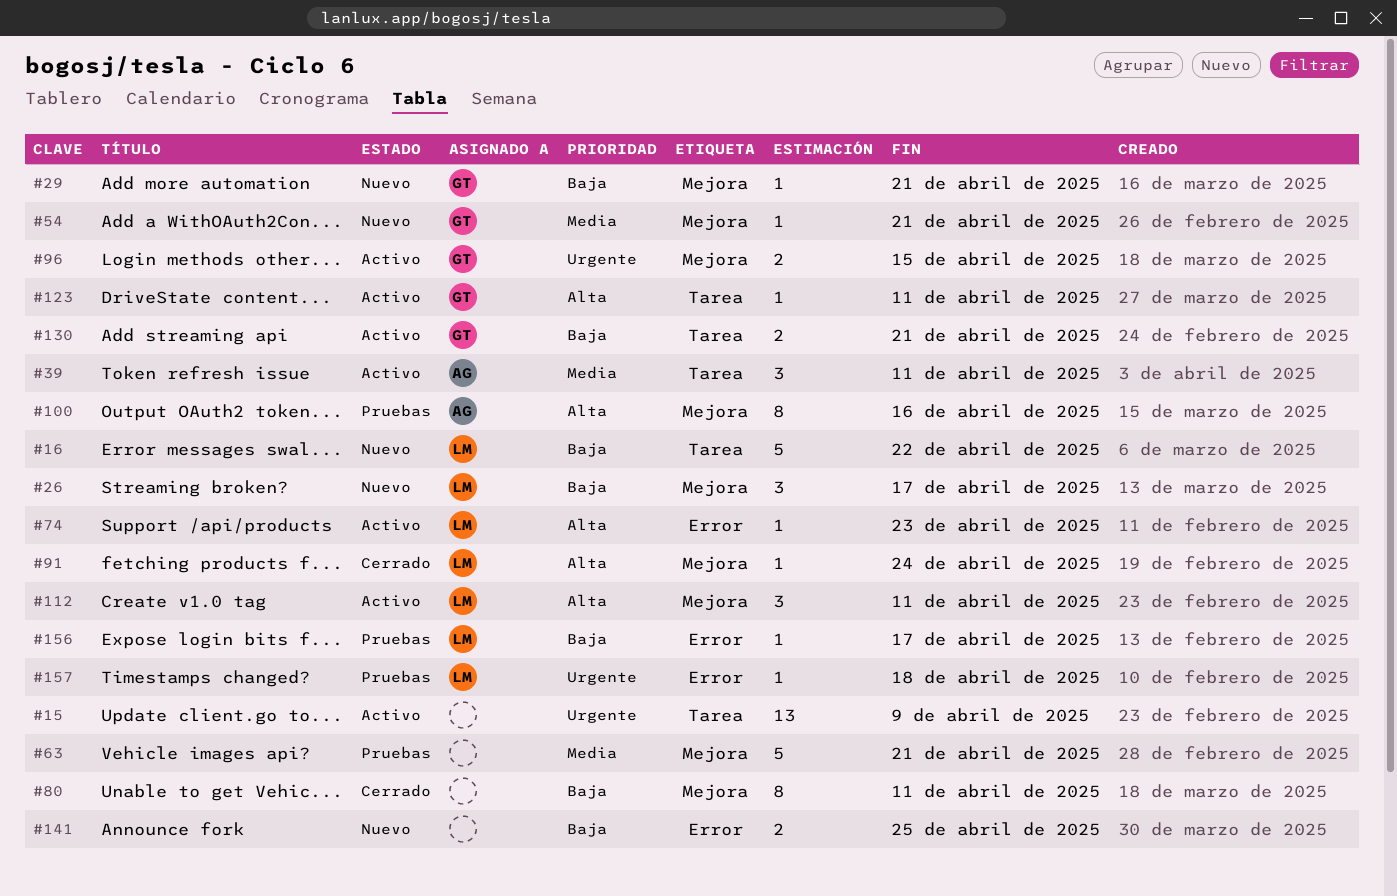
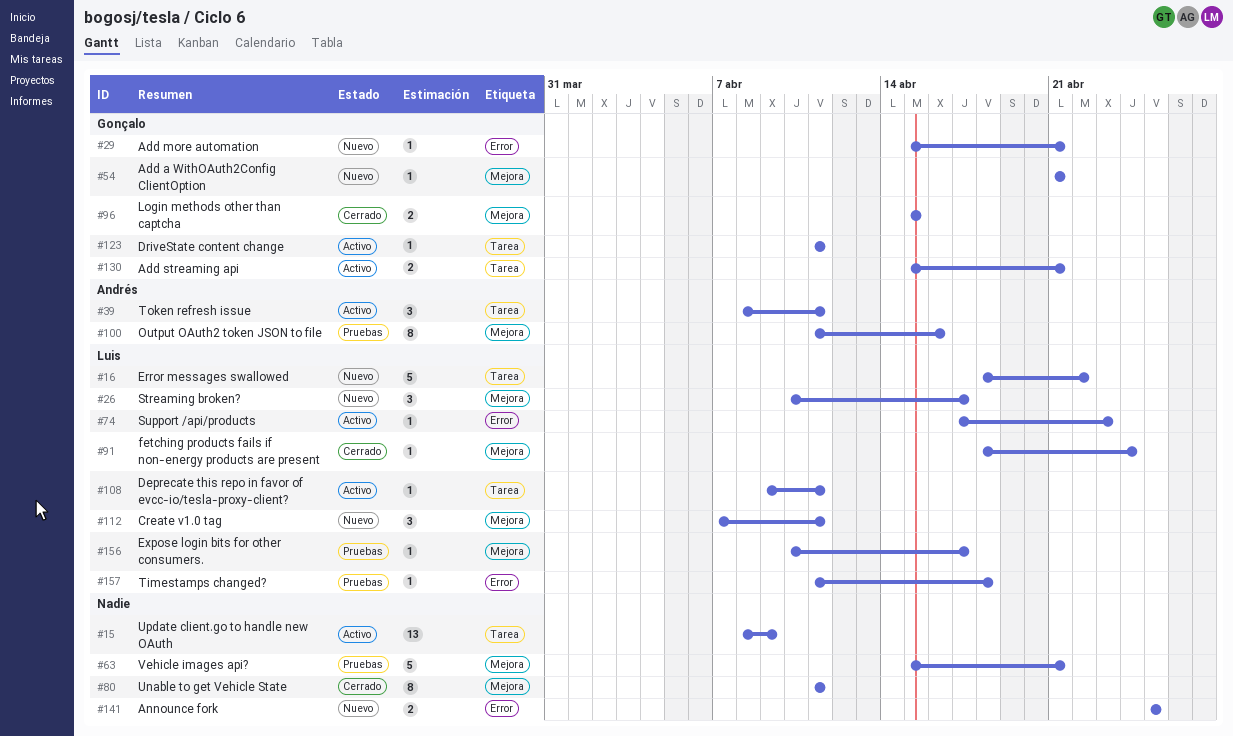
#29, label: Mejora -> Error
#96, status: Activo -> Cerrado
#108: none -> present
#112, status: Activo -> Nuevo
#156, label: Error -> Mejora

